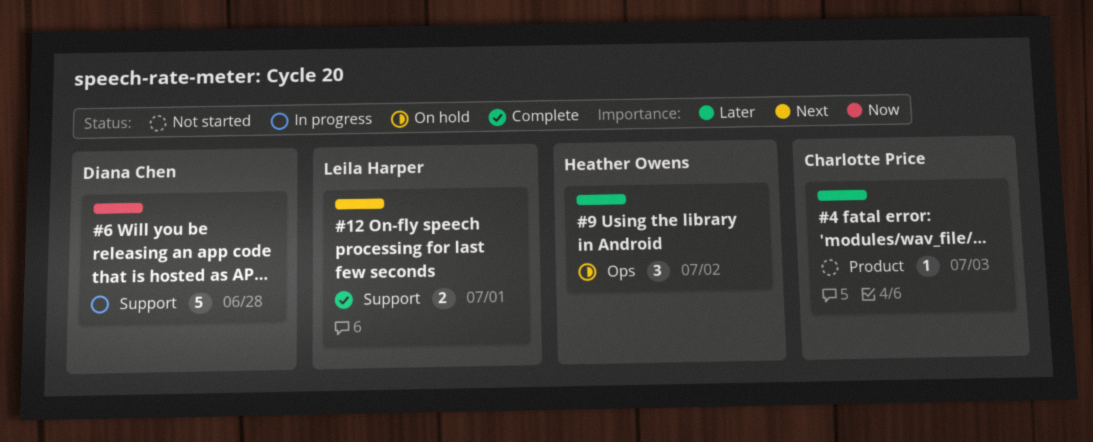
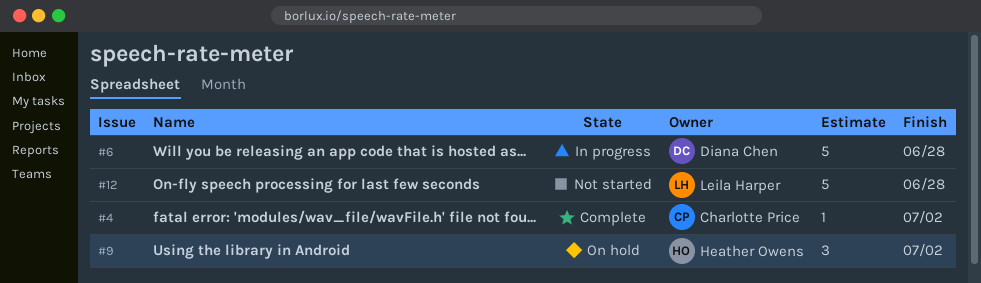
#4, status: Not started -> Complete
#4, due: Jul 3 -> Jul 2
#12, status: Complete -> Not started
#12, estimate: 2 -> 5
#12, due: Jul 1 -> Jun 28

